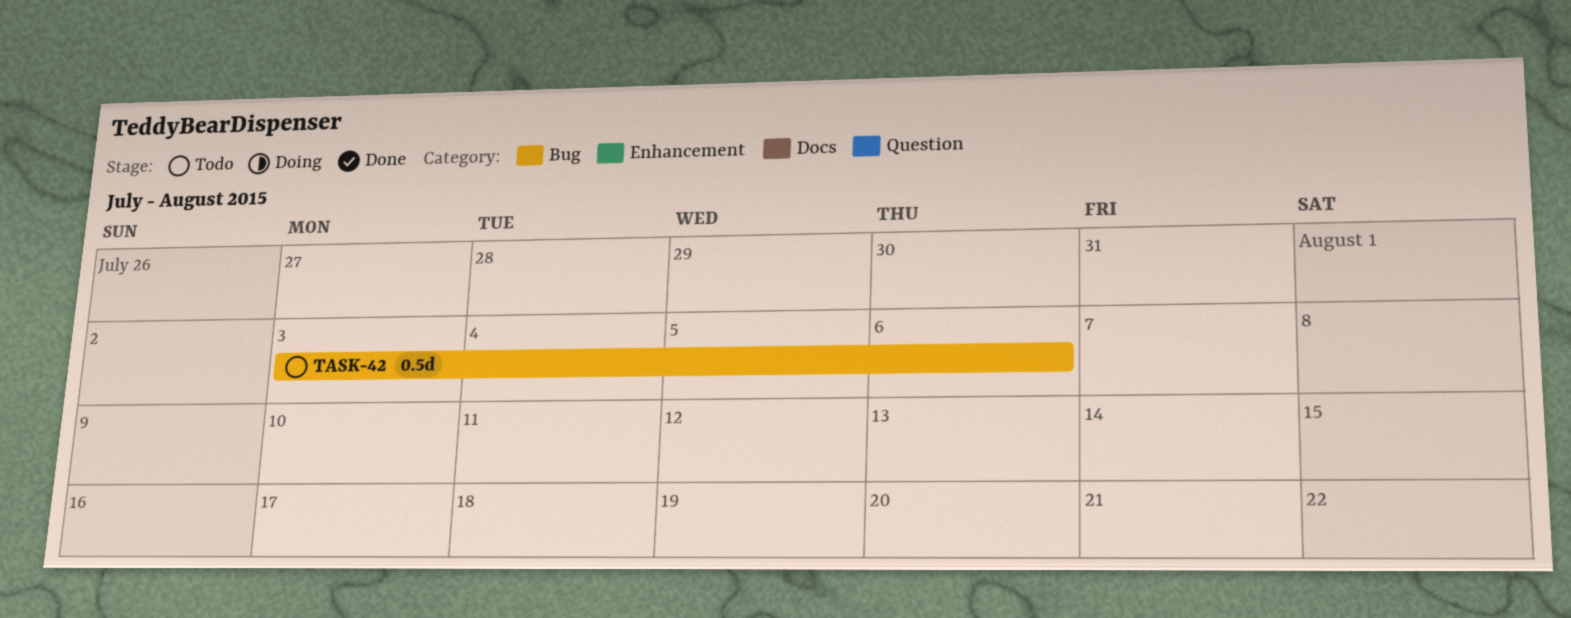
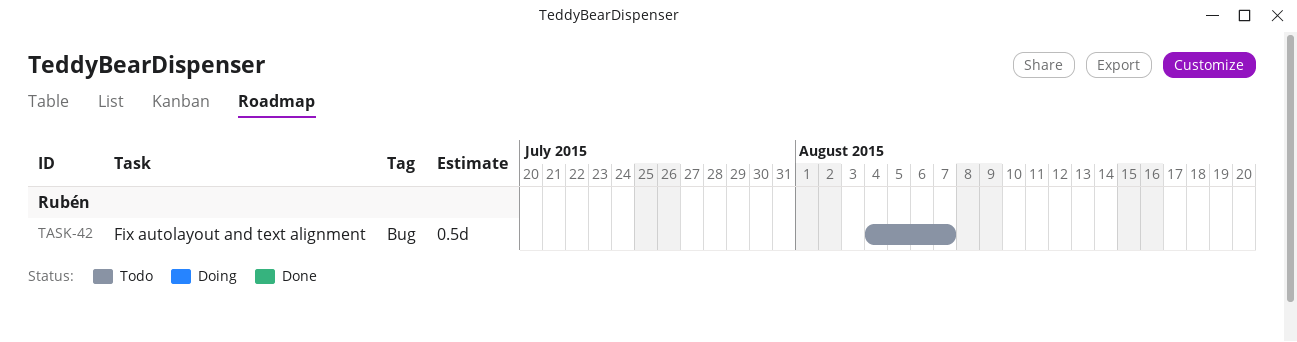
TASK-42, start: Aug 3 -> Aug 4
TASK-42, due: Aug 6 -> Aug 7

